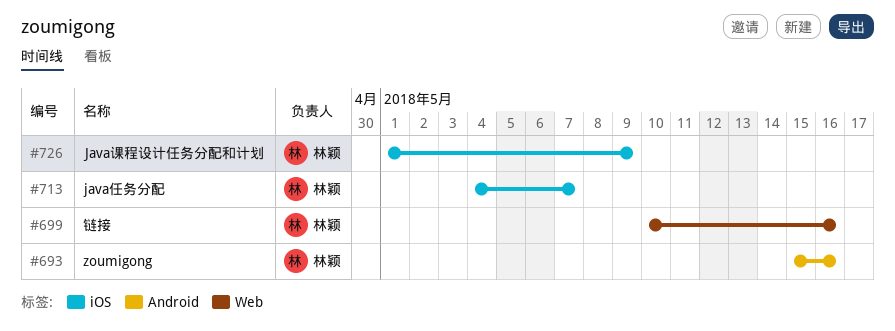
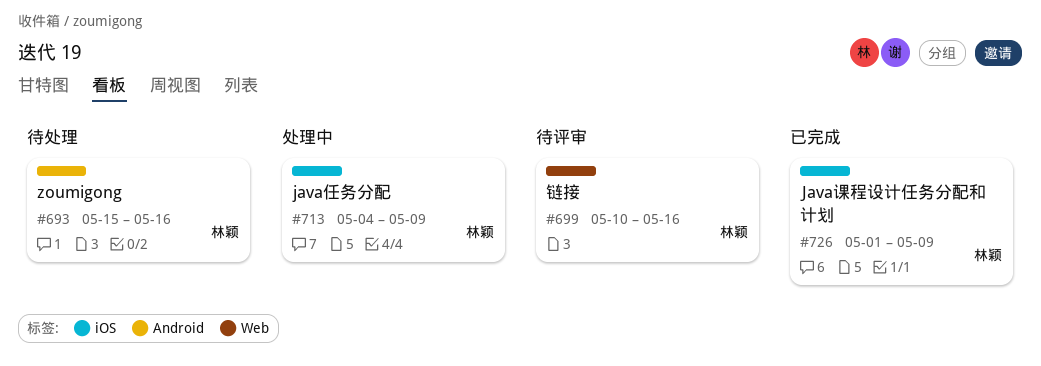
#713, due: May 7 -> May 9

